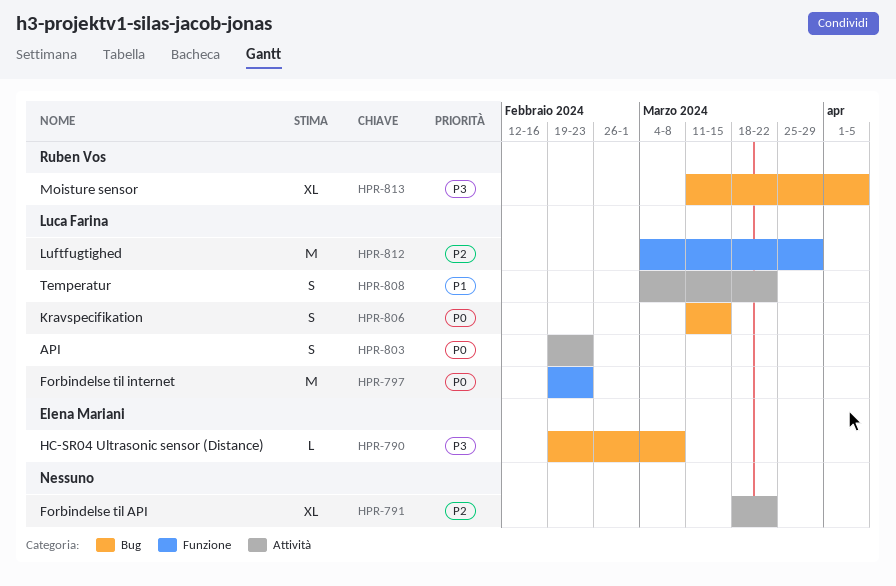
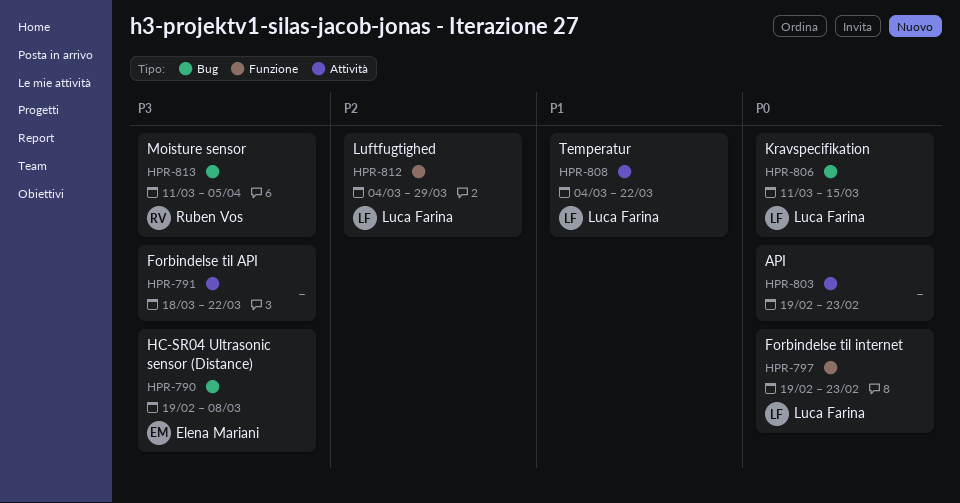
HPR-791, priority: P2 -> P3
HPR-803, owner: Luca Farina -> none

